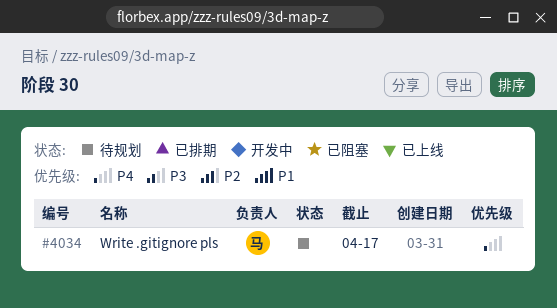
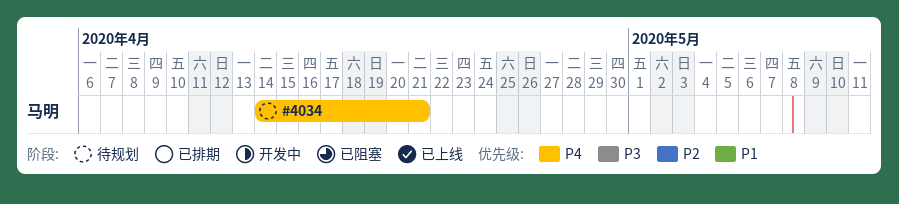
#4034, due: Apr 17 -> Apr 21

